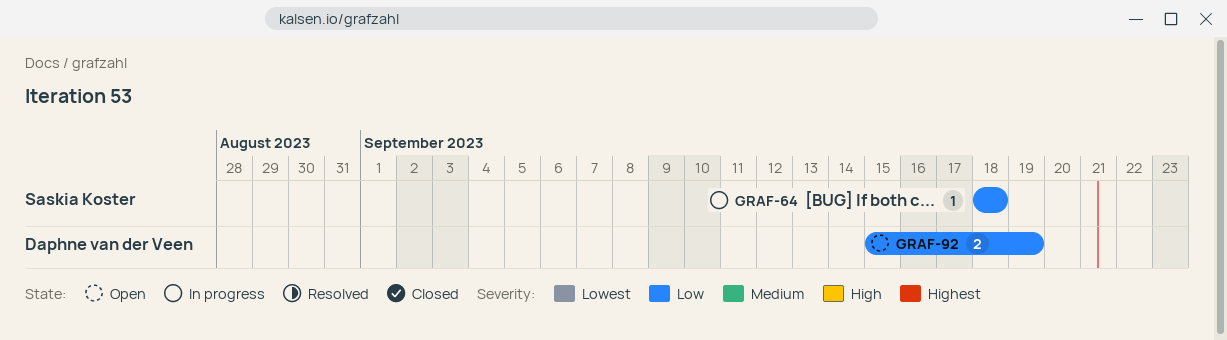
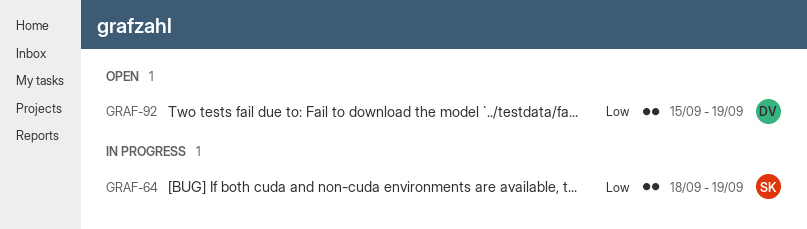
GRAF-64, estimate: 1 -> 2
GRAF-64, due: Sep 18 -> Sep 19

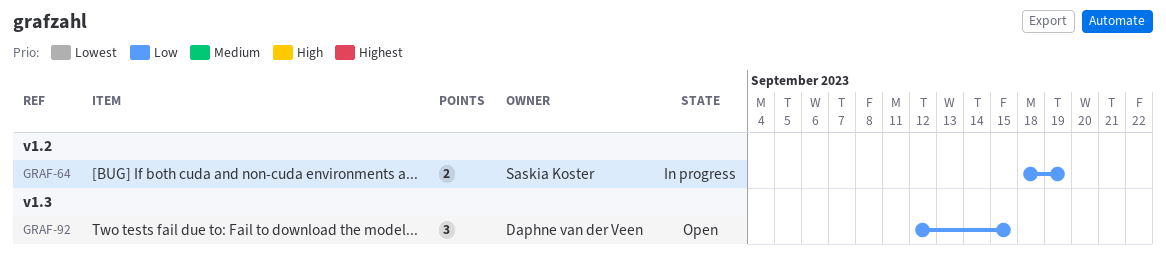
GRAF-92, estimate: 2 -> 3
GRAF-92, start: Sep 15 -> Sep 12
GRAF-92, due: Sep 19 -> Sep 15

